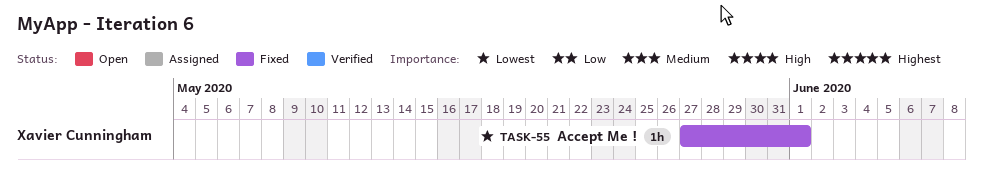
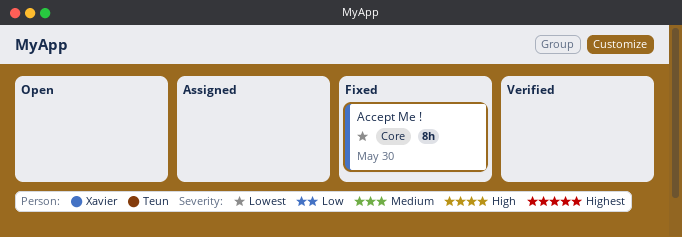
Accept Me !, estimate: 1h -> 8h
Accept Me !, due: Jun 1 -> May 30

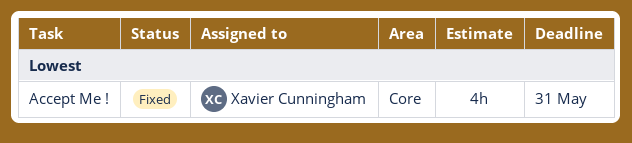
Accept Me !, estimate: 8h -> 4h
Accept Me !, due: May 30 -> May 31

